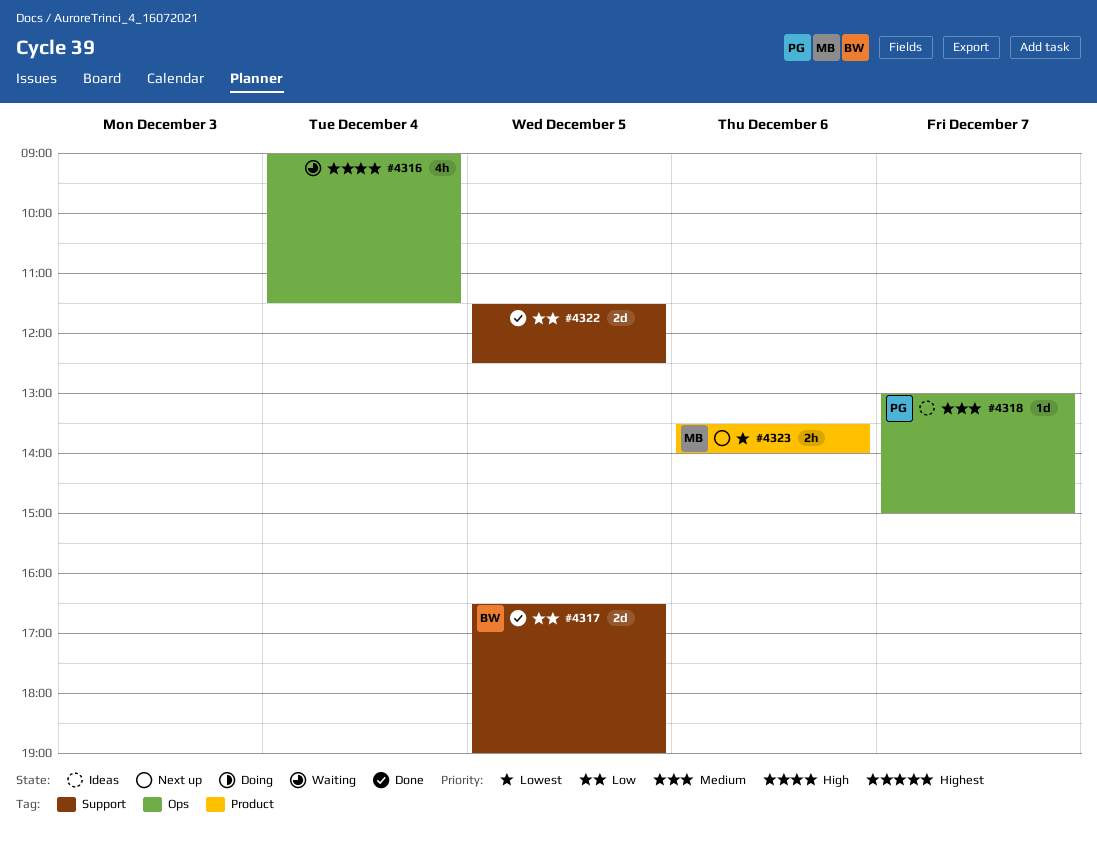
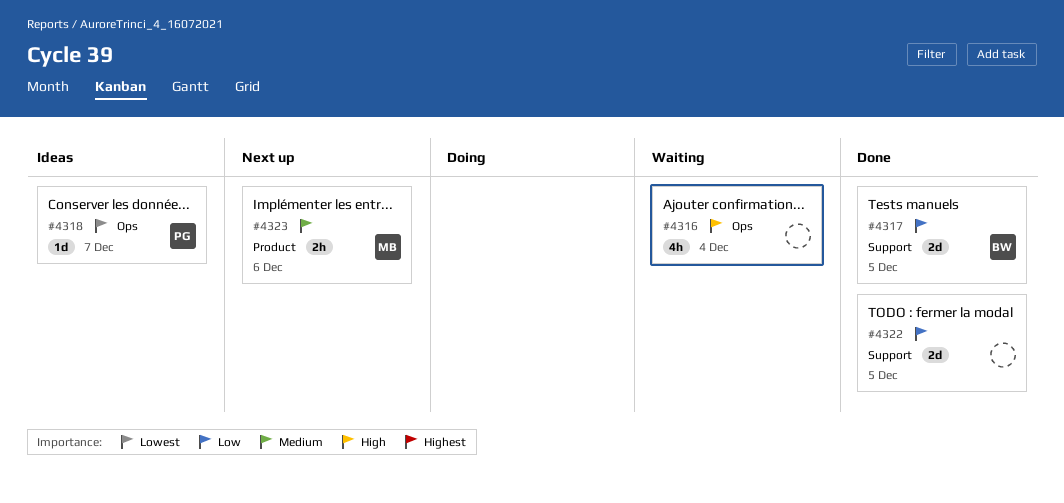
#4318, priority: Medium -> Lowest
#4323, priority: Lowest -> Medium

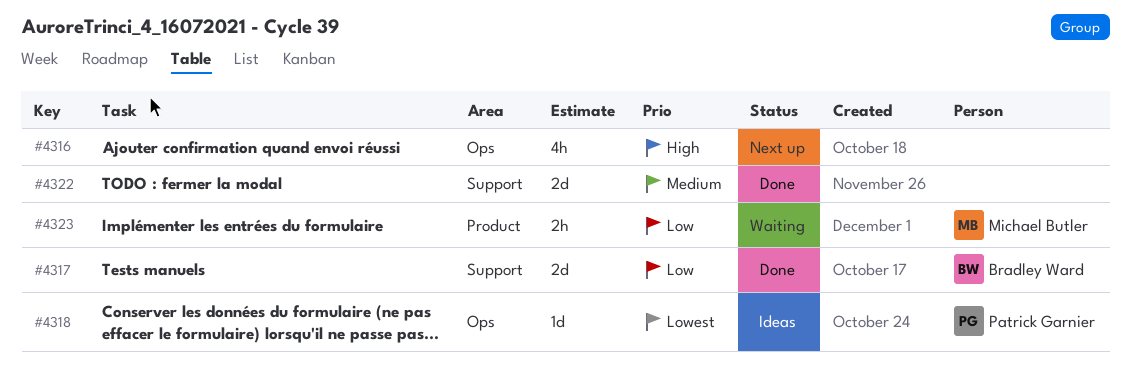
#4316, status: Waiting -> Next up
#4322, priority: Low -> Medium
#4323, status: Next up -> Waiting
#4323, priority: Medium -> Low

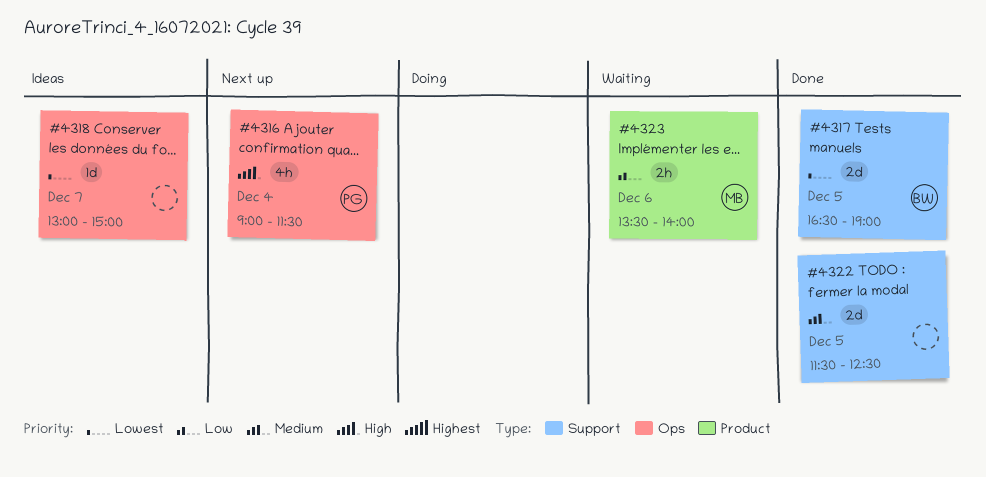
#4316, owner: none -> Patrick Garnier
#4317, priority: Low -> Lowest
#4318, owner: Patrick Garnier -> none

